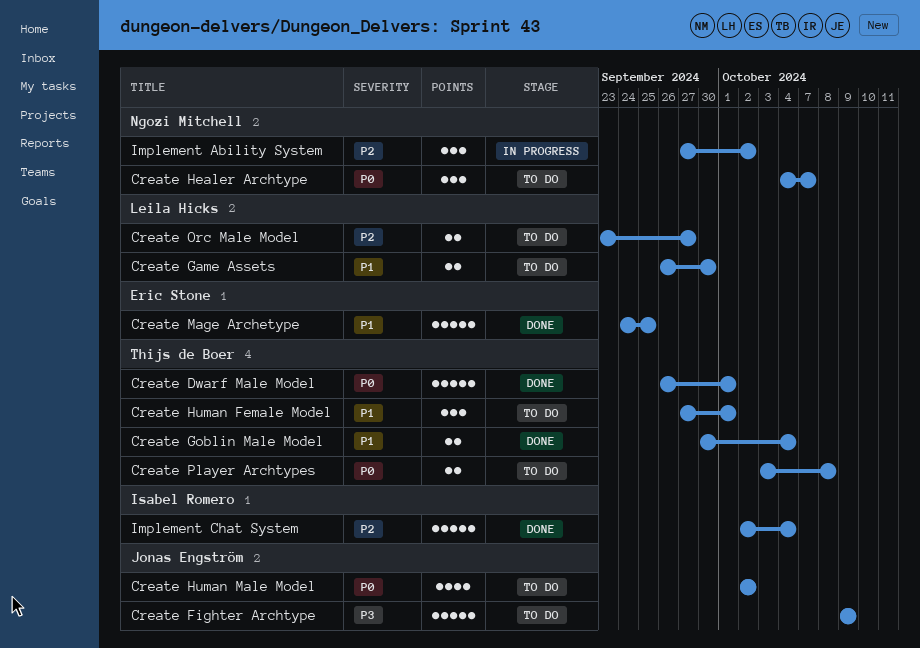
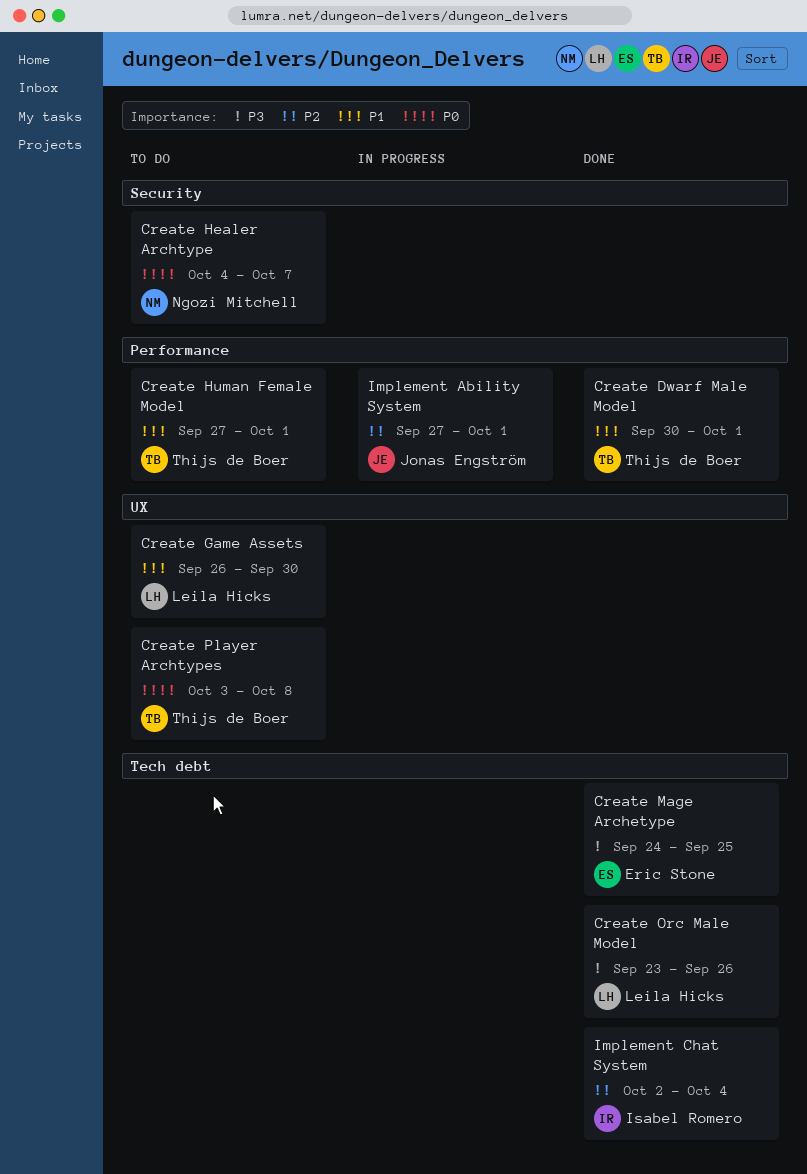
Create Dwarf Male Model, priority: P0 -> P1
Create Dwarf Male Model, start: Sep 26 -> Sep 30
Create Fighter Archtype: present -> none
Create Goblin Male Model: present -> none
Create Human Male Model: present -> none
Create Mage Archetype, priority: P1 -> P3
Create Orc Male Model, status: To do -> Done
Create Orc Male Model, priority: P2 -> P3
Create Orc Male Model, due: Sep 27 -> Sep 26
Implement Ability System, owner: Ngozi Mitchell -> Jonas Engström
Implement Ability System, due: Oct 2 -> Oct 1

